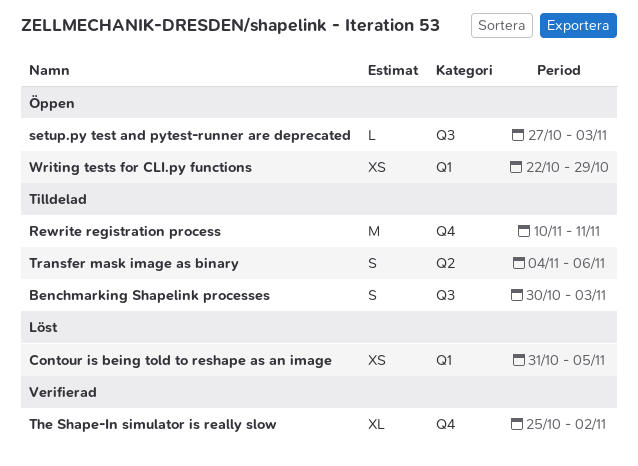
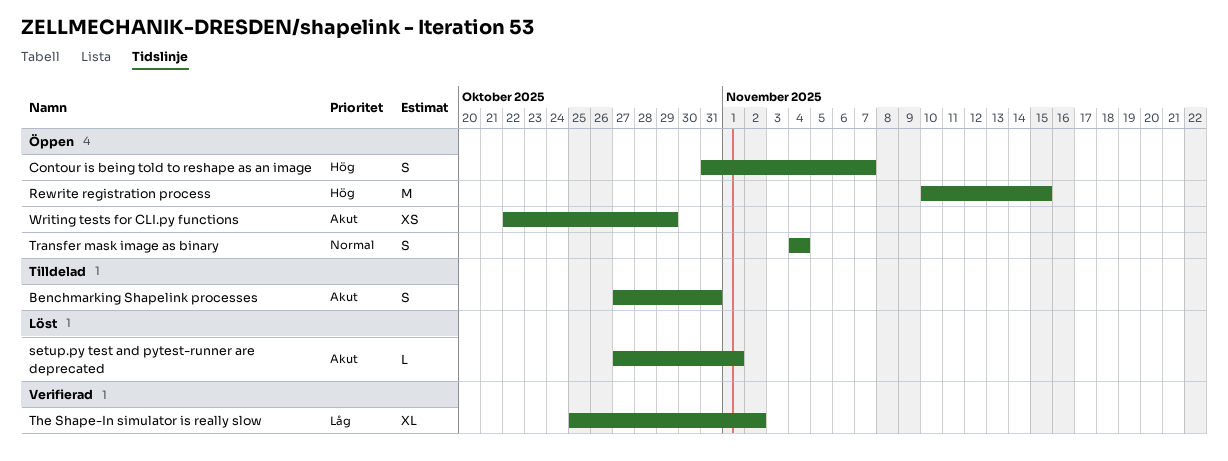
Benchmarking Shapelink processes, start: Oct 30 -> Oct 27
Benchmarking Shapelink processes, due: Nov 3 -> Oct 31
Contour is being told to reshape as an image, status: Löst -> Öppen
Contour is being told to reshape as an image, estimate: XS -> S
Contour is being told to reshape as an image, due: Nov 5 -> Nov 7
Rewrite registration process, status: Tilldelad -> Öppen
Rewrite registration process, due: Nov 11 -> Nov 15
setup.py test and pytest-runner are deprecated, status: Öppen -> Löst
setup.py test and pytest-runner are deprecated, due: Nov 3 -> Nov 1
Transfer mask image as binary, status: Tilldelad -> Öppen
Transfer mask image as binary, due: Nov 6 -> Nov 4

